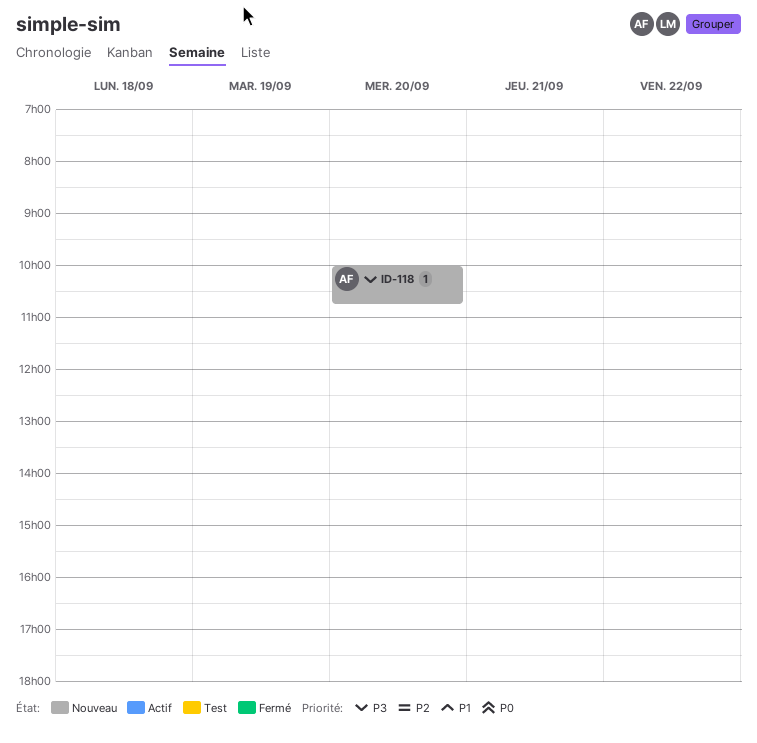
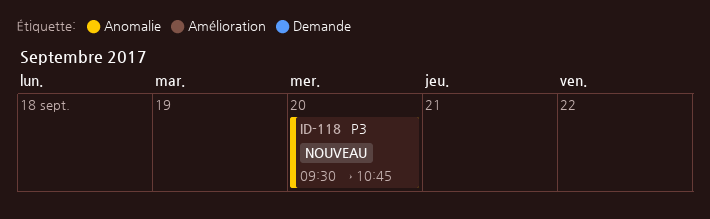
ID-118, begins: 10:00 -> 09:30

